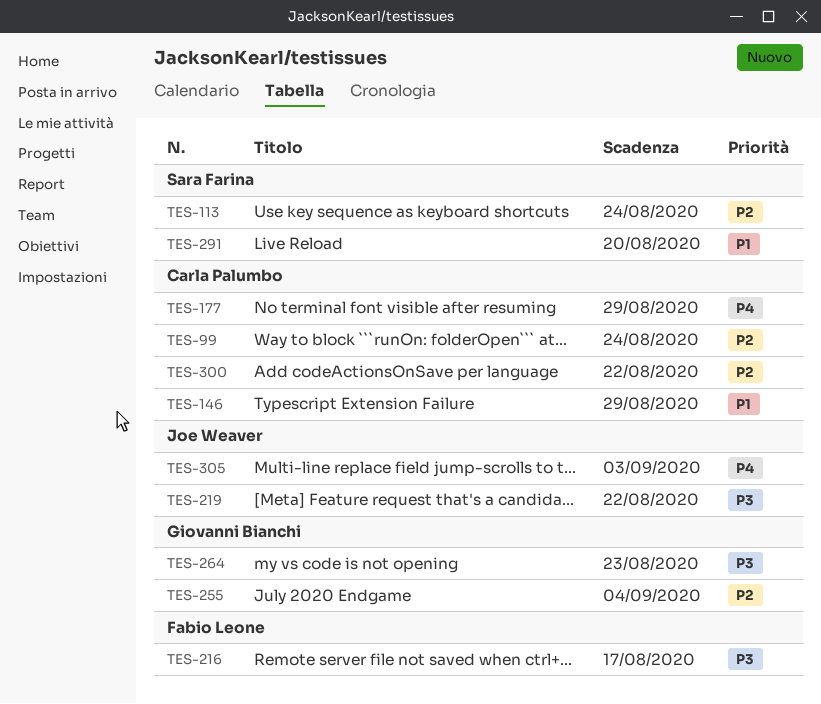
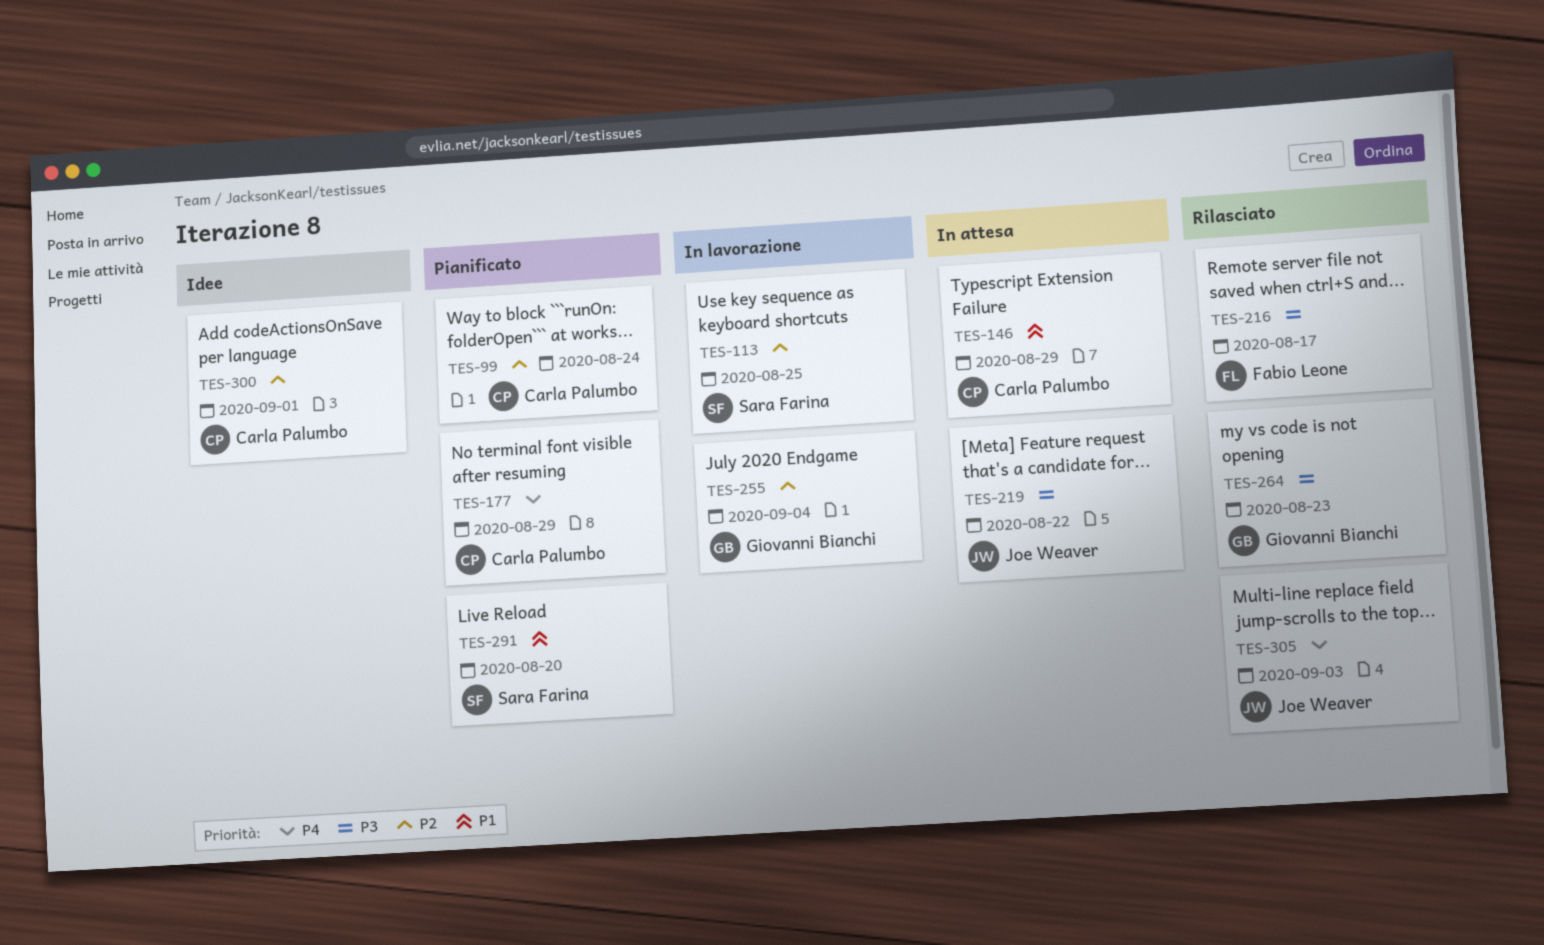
TES-113, due: Aug 24 -> Aug 25
TES-300, due: Aug 22 -> Sep 1

